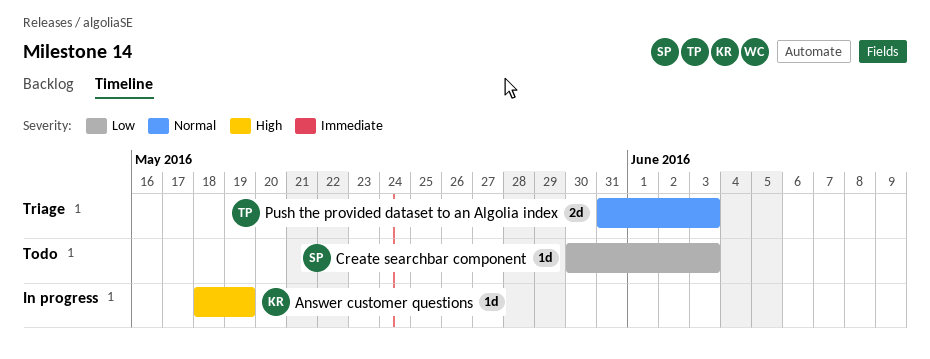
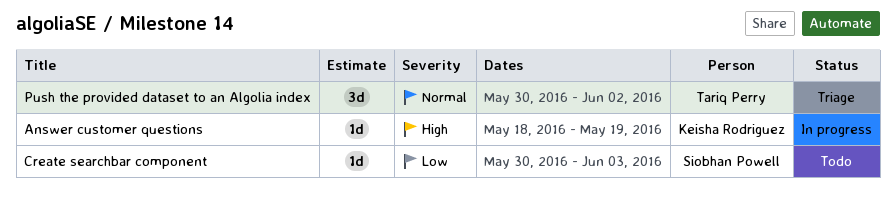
Push the provided dataset to an Algolia index, estimate: 2d -> 3d
Push the provided dataset to an Algolia index, start: May 31 -> May 30
Push the provided dataset to an Algolia index, due: Jun 3 -> Jun 2

